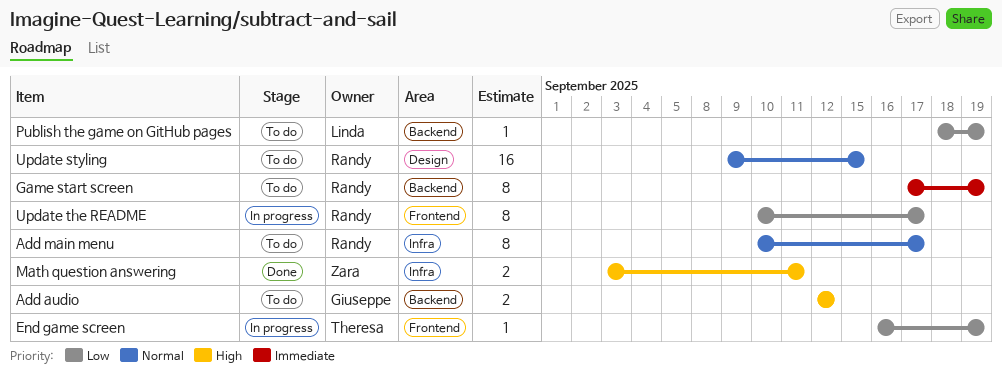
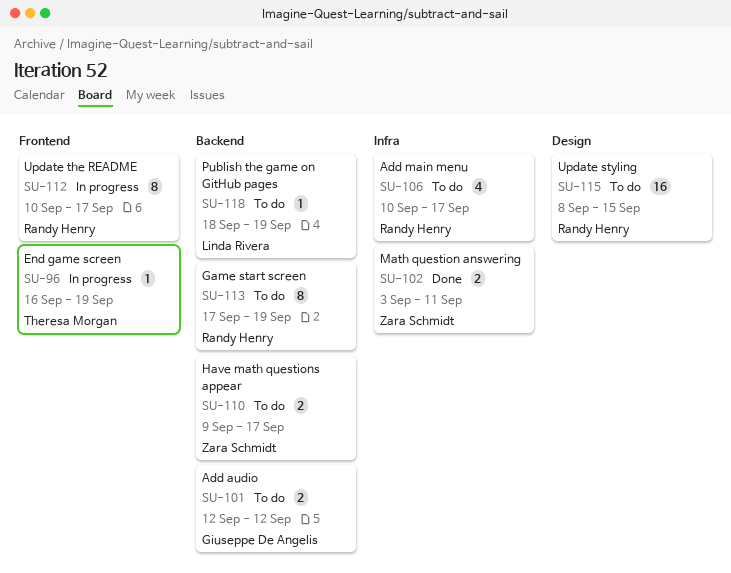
Add main menu, estimate: 8 -> 4
Have math questions appear: none -> present
Update styling, start: Sep 9 -> Sep 8

